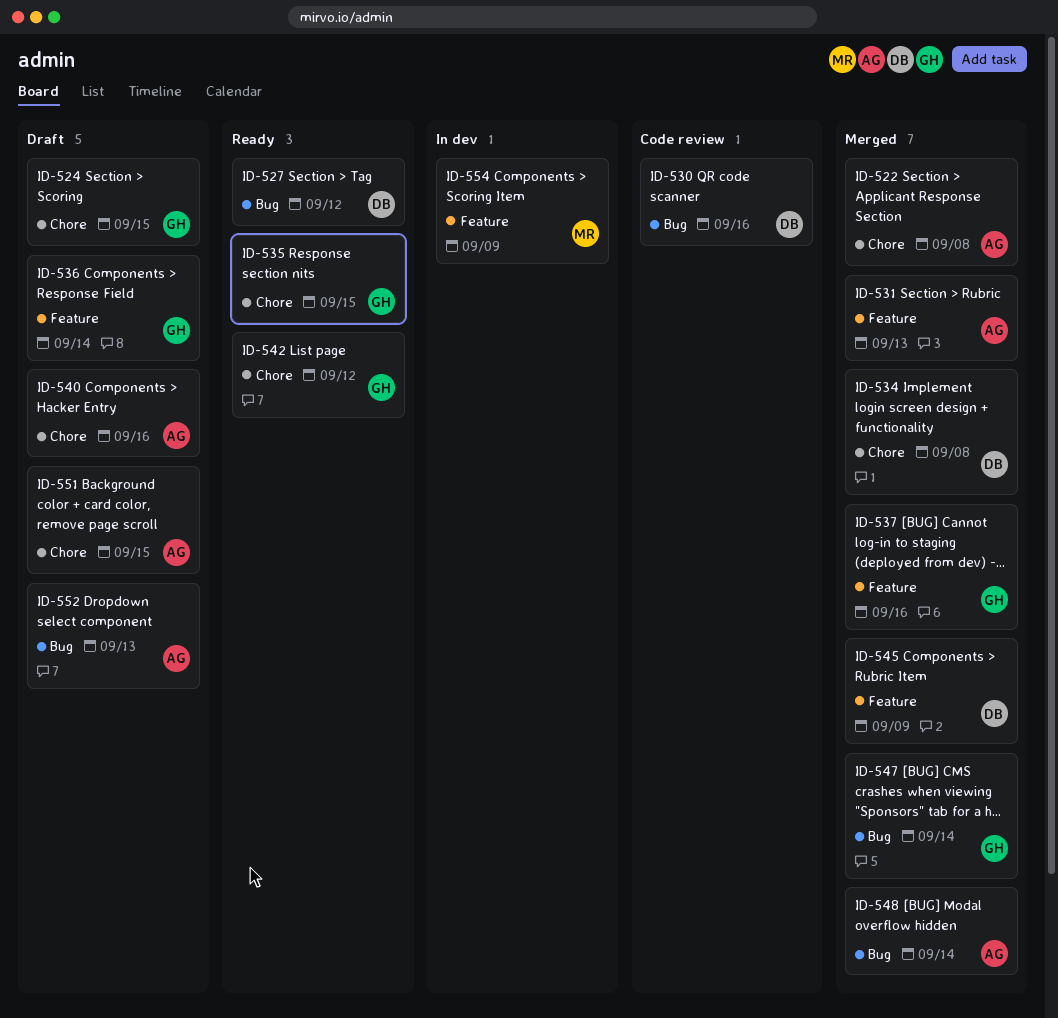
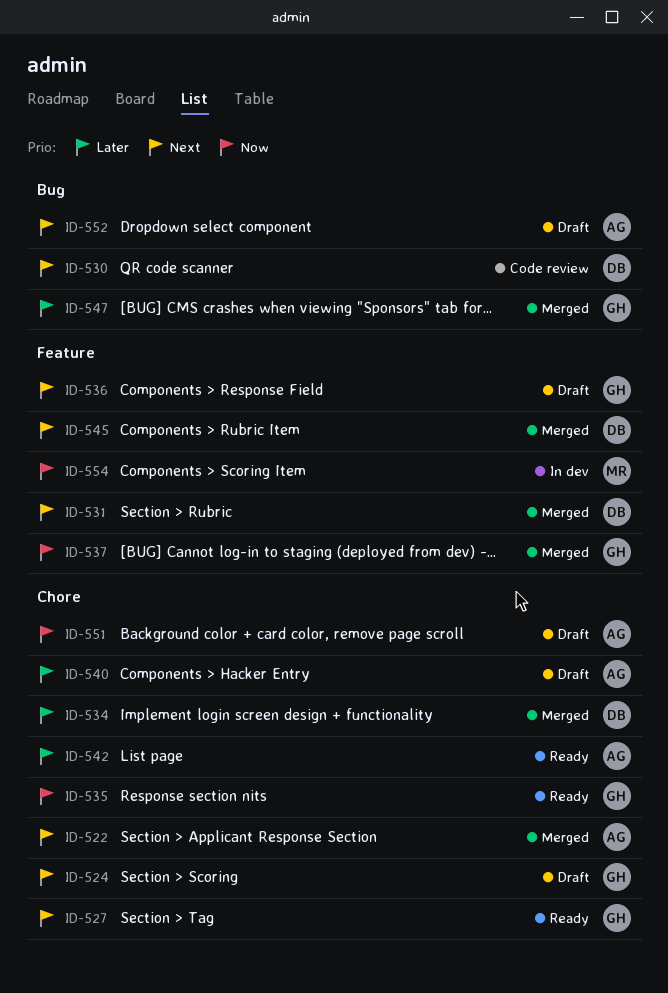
ID-527, owner: DB -> GH
ID-527, label: Bug -> Chore
ID-531, owner: AG -> DB
ID-542, owner: GH -> AG
ID-548: present -> none

